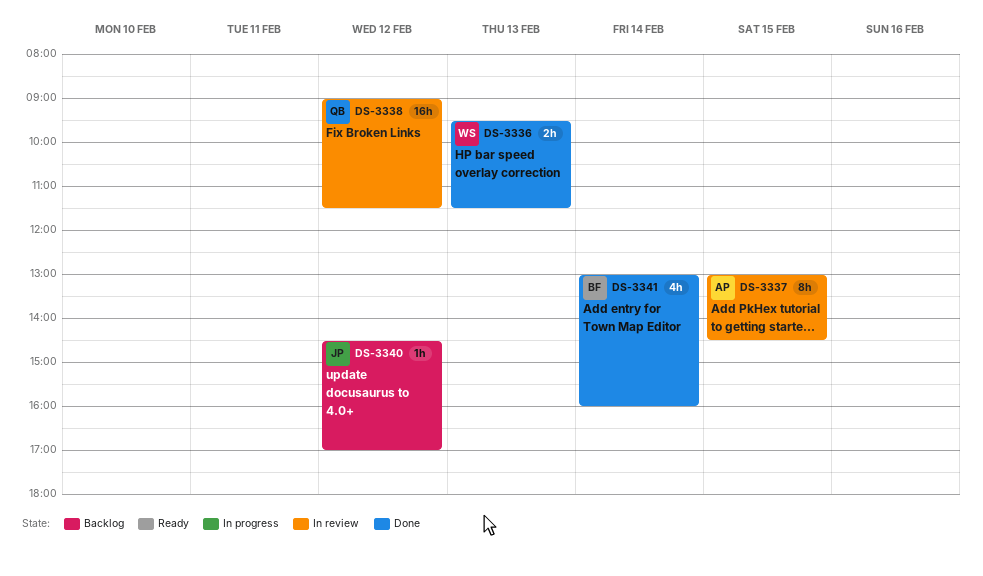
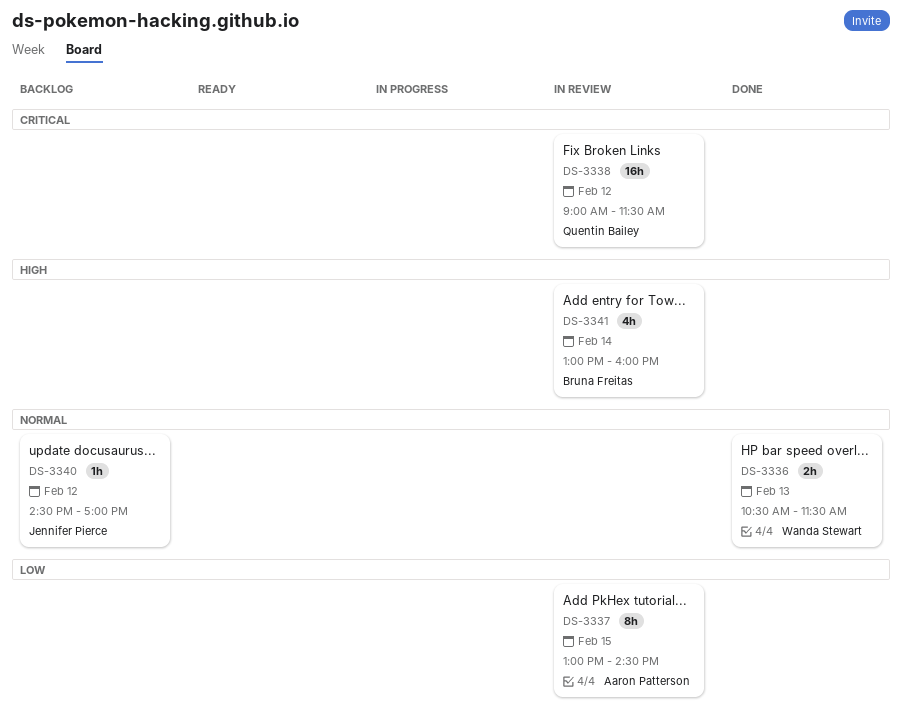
DS-3336, begins: 09:30 -> 10:30
DS-3341, status: Done -> In review

